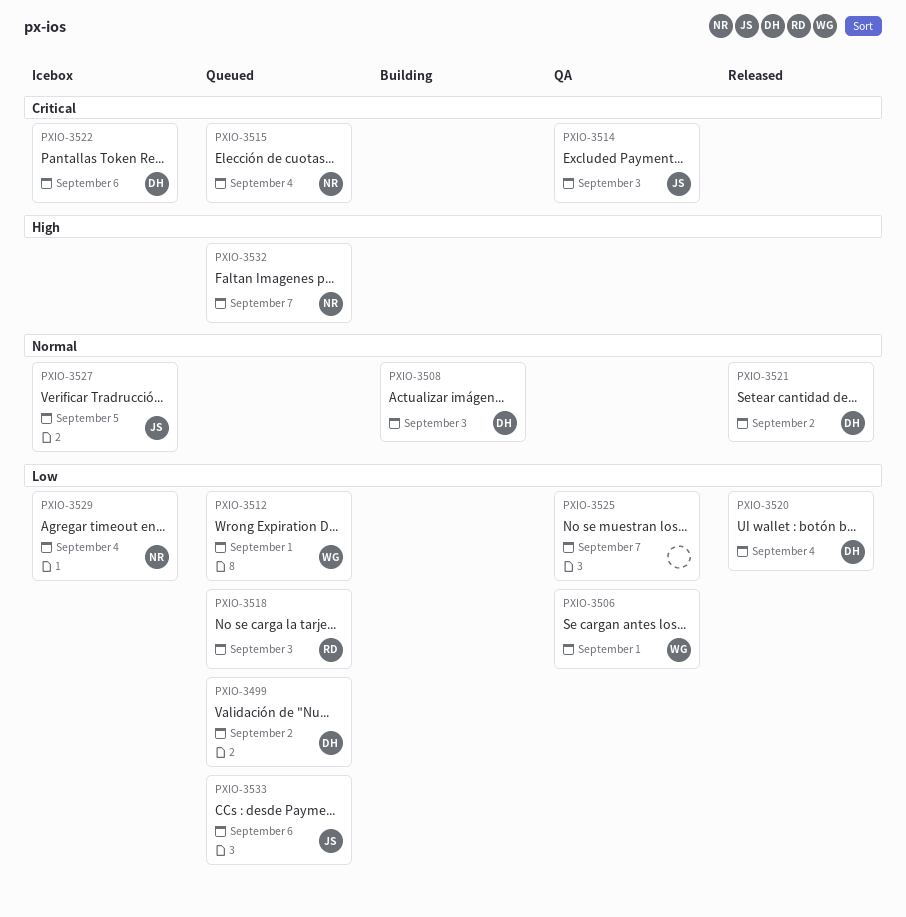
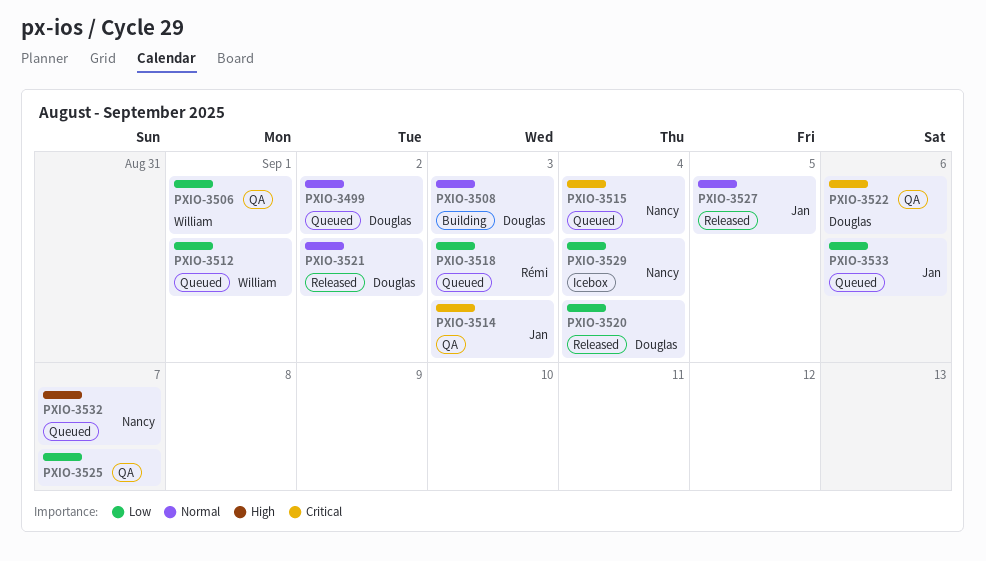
PXIO-3499, priority: Low -> Normal
PXIO-3522, status: Icebox -> QA
PXIO-3527, status: Icebox -> Released

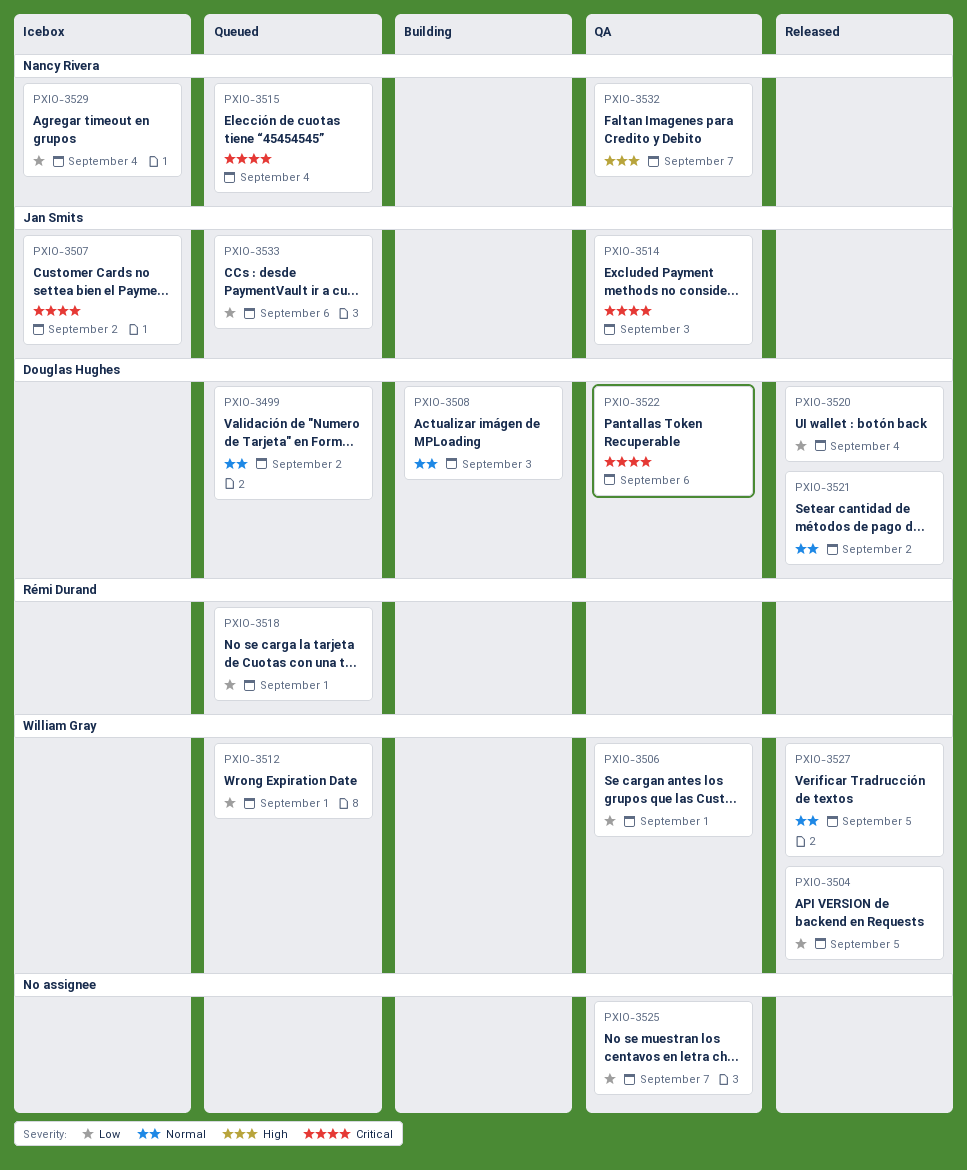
PXIO-3504: none -> present
PXIO-3507: none -> present
PXIO-3518, due: Sep 3 -> Sep 1
PXIO-3527, owner: Jan Smits -> William Gray
PXIO-3532, status: Queued -> QA

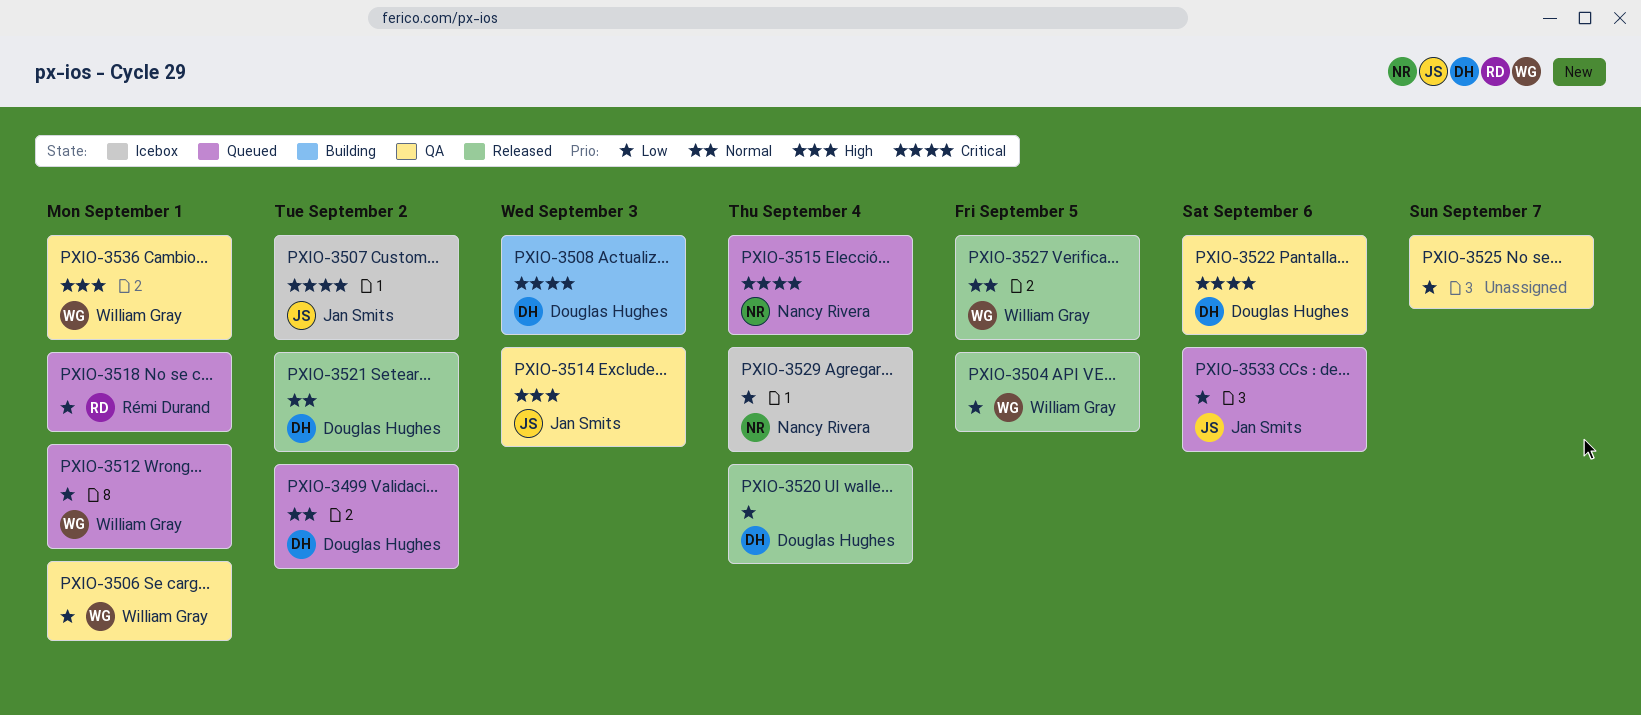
PXIO-3508, priority: Normal -> Critical
PXIO-3514, priority: Critical -> High
PXIO-3532: present -> none
PXIO-3536: none -> present

